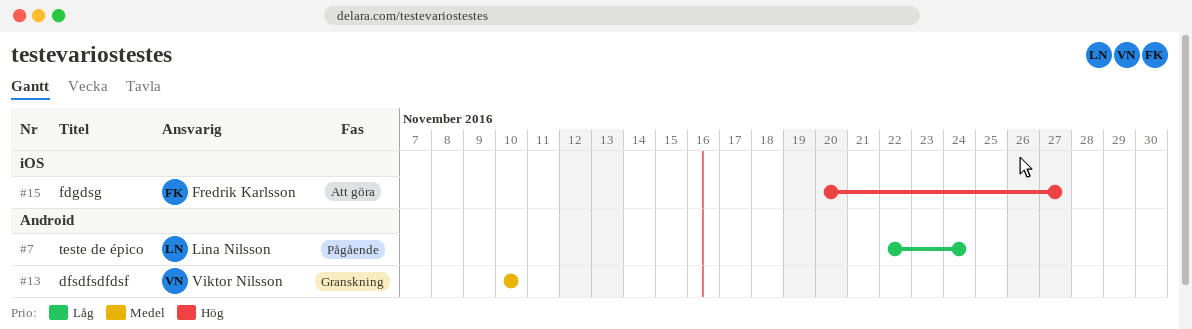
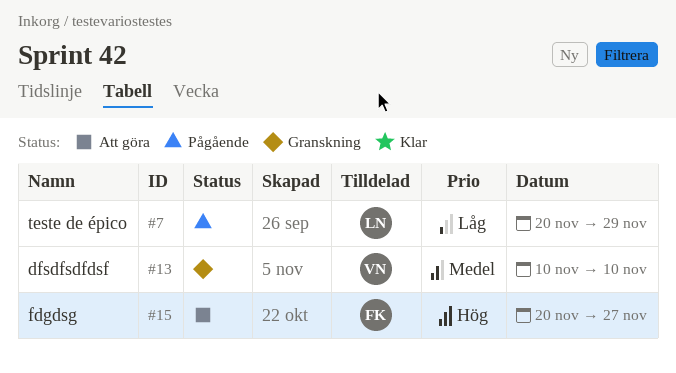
#7, start: Nov 22 -> Nov 20
#7, due: Nov 24 -> Nov 29

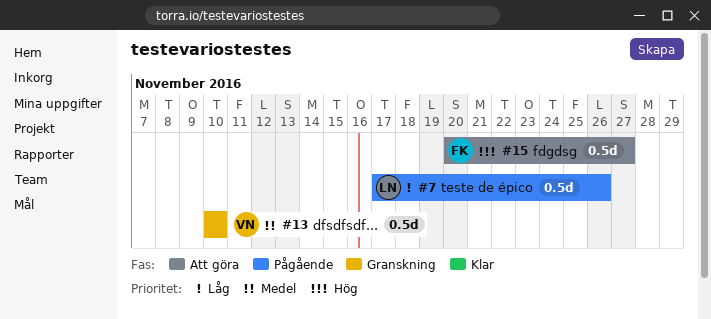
#7, start: Nov 20 -> Nov 17
#7, due: Nov 29 -> Nov 26

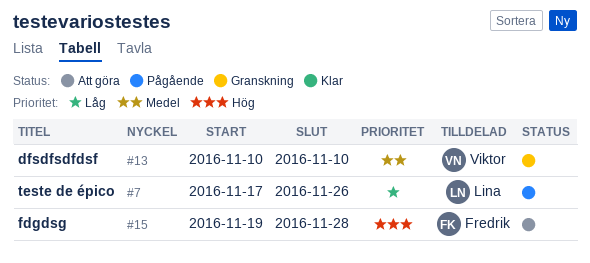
#15, start: Nov 20 -> Nov 19
#15, due: Nov 27 -> Nov 28

